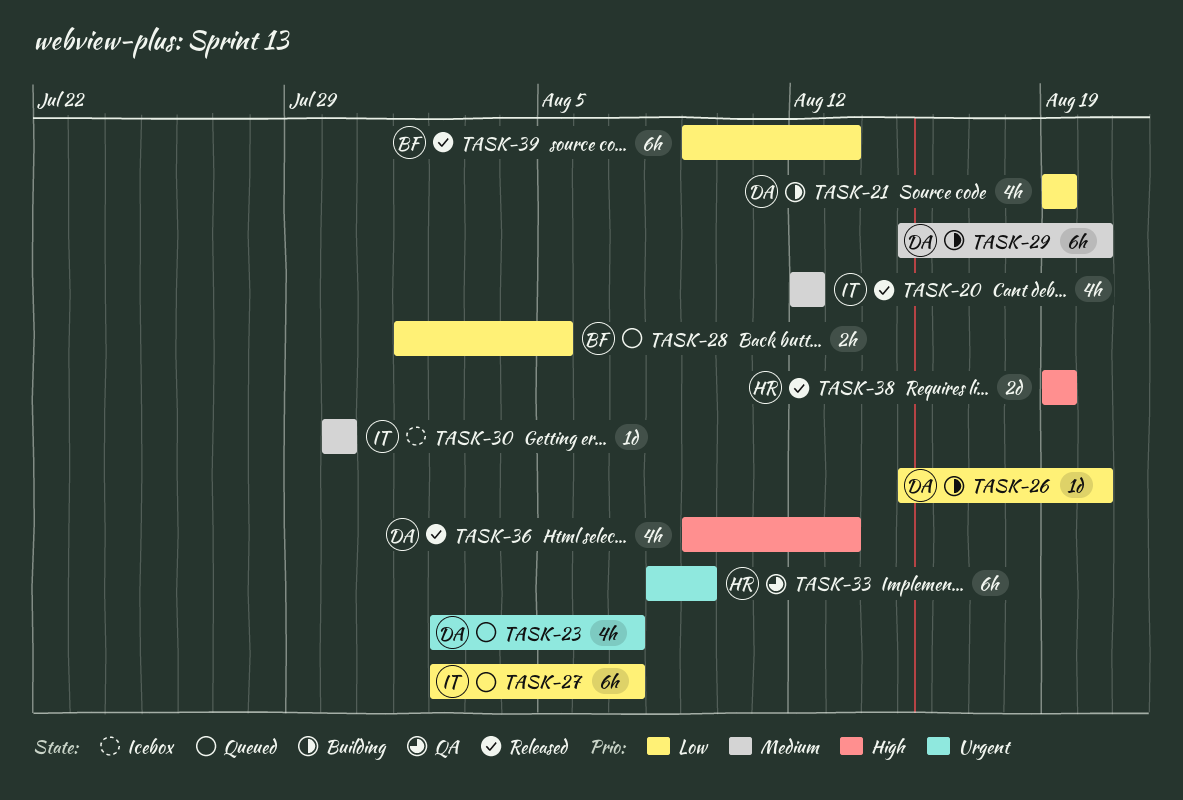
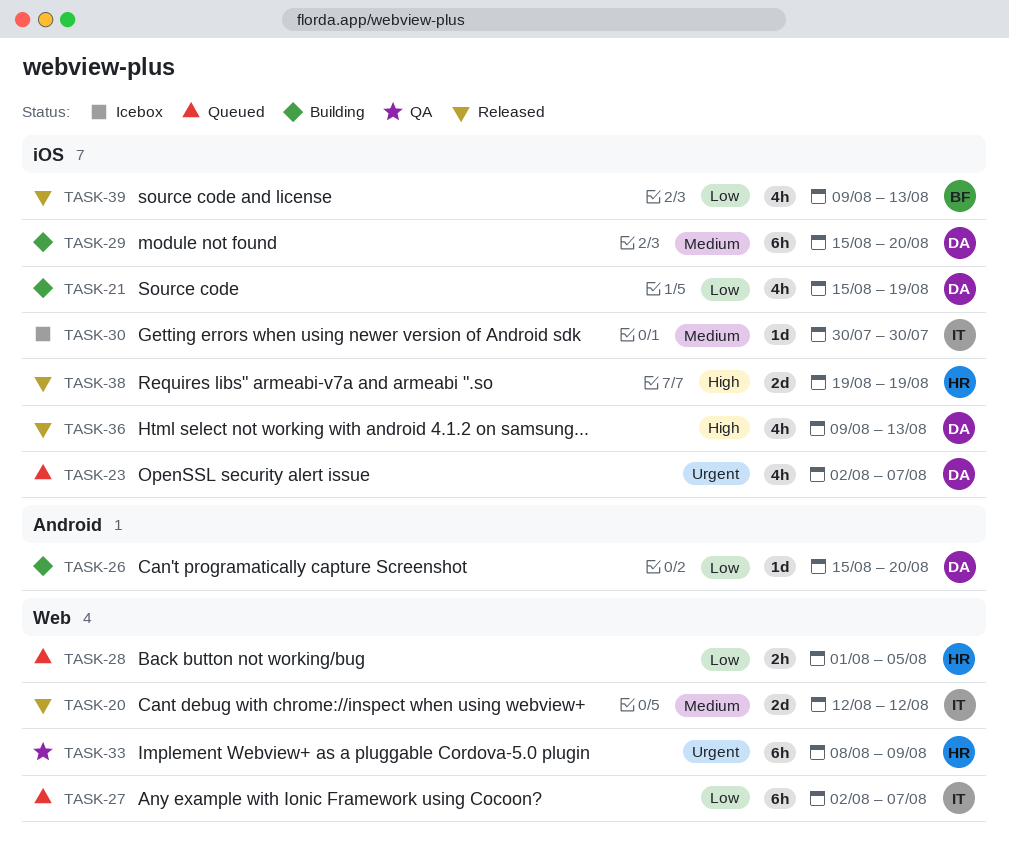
TASK-20, estimate: 4h -> 2d
TASK-21, start: Aug 19 -> Aug 15
TASK-28, owner: BF -> HR
TASK-39, estimate: 6h -> 4h

